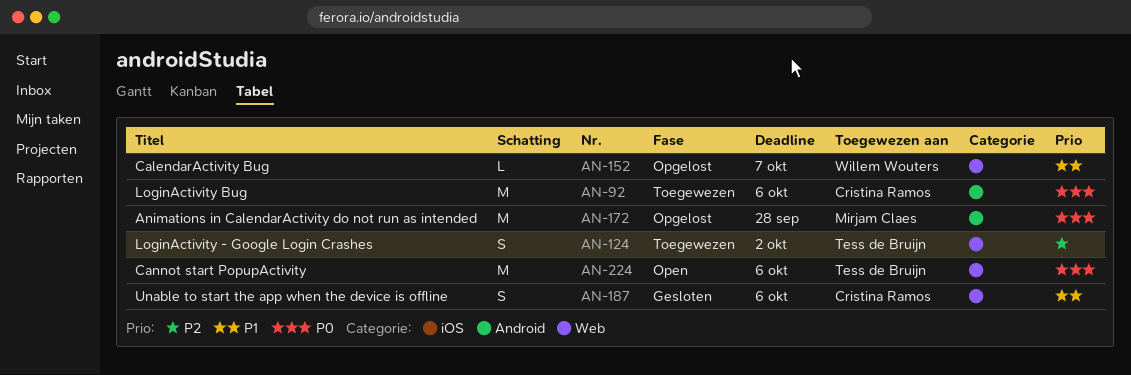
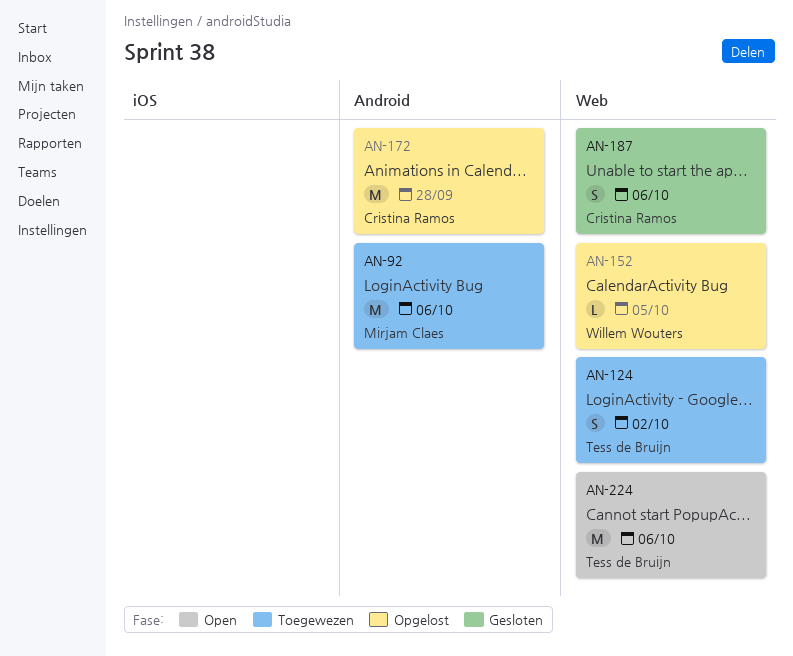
AN-92, owner: Cristina Ramos -> Mirjam Claes
AN-152, due: Oct 7 -> Oct 5
AN-172, owner: Mirjam Claes -> Cristina Ramos

